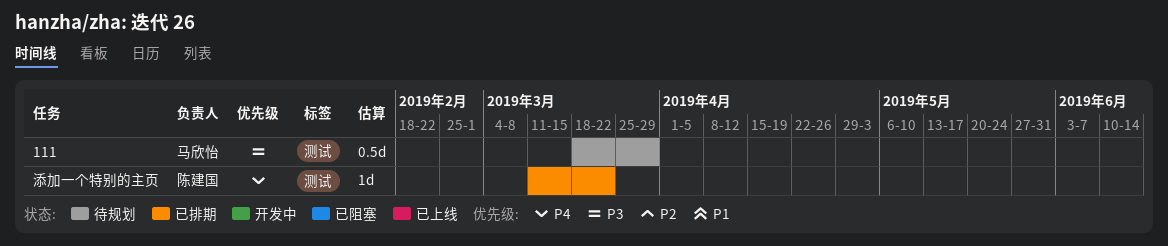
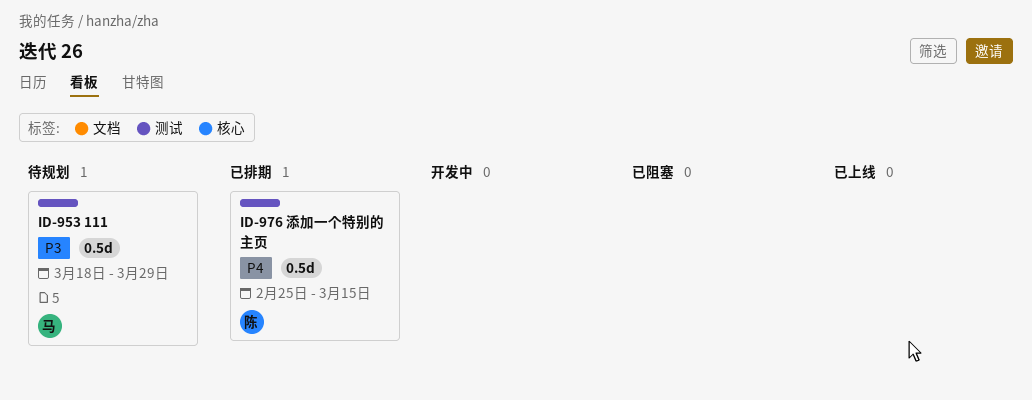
添加一个特别的主页, estimate: 1d -> 0.5d
添加一个特别的主页, start: Mar 11 -> Feb 25
添加一个特别的主页, due: Mar 22 -> Mar 15

